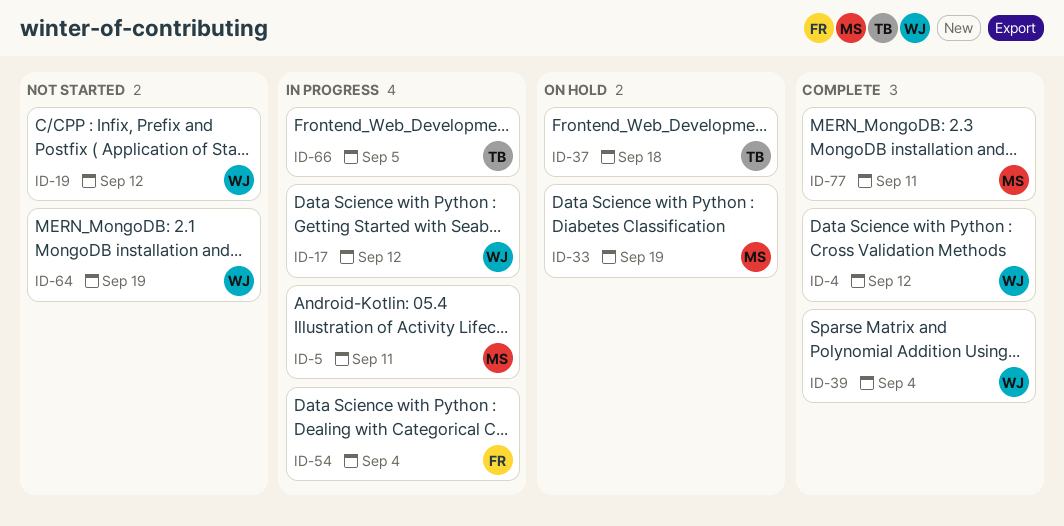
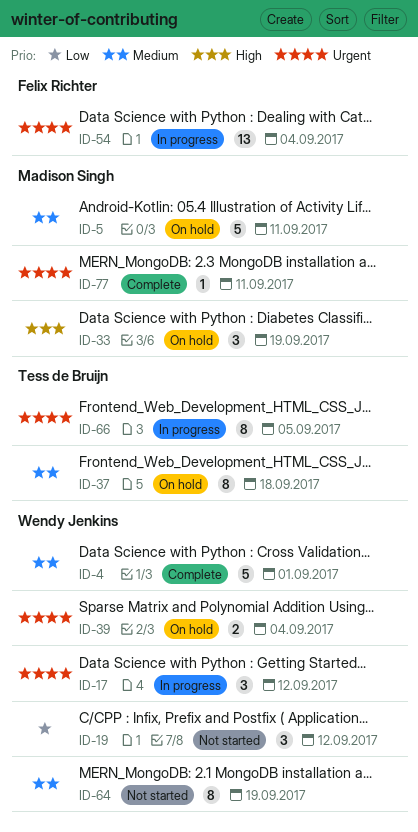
ID-4, due: Sep 12 -> Sep 1
ID-5, status: In progress -> On hold
ID-39, status: Complete -> On hold

